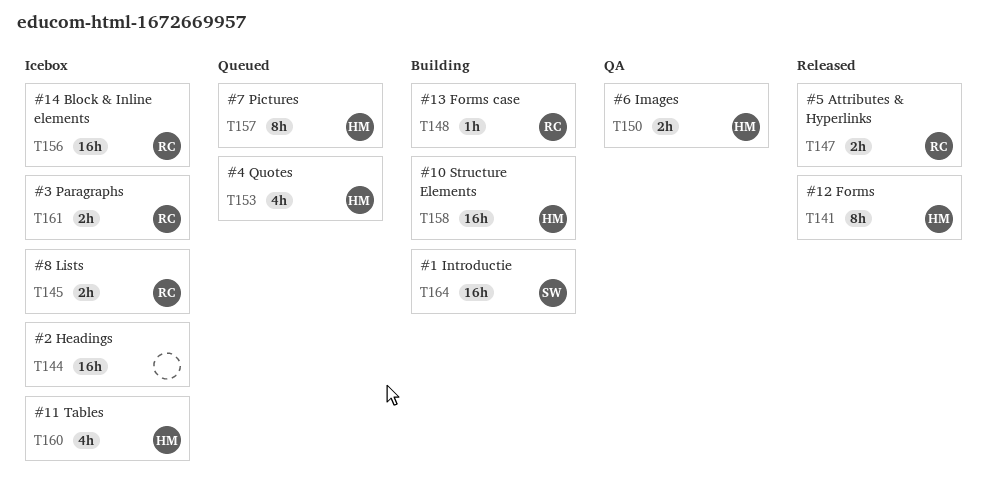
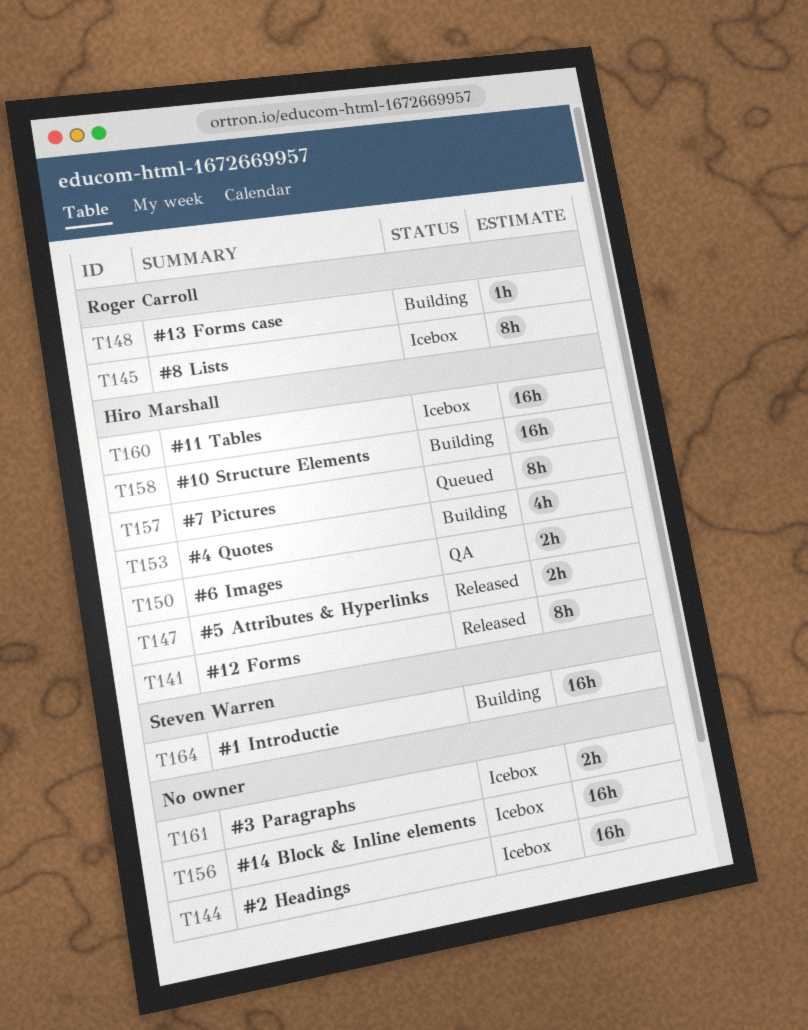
T145, estimate: 2h -> 8h
T147, owner: Roger Carroll -> Hiro Marshall
T153, status: Queued -> Building
T156, owner: Roger Carroll -> none
T160, estimate: 4h -> 16h
T161, owner: Roger Carroll -> none

